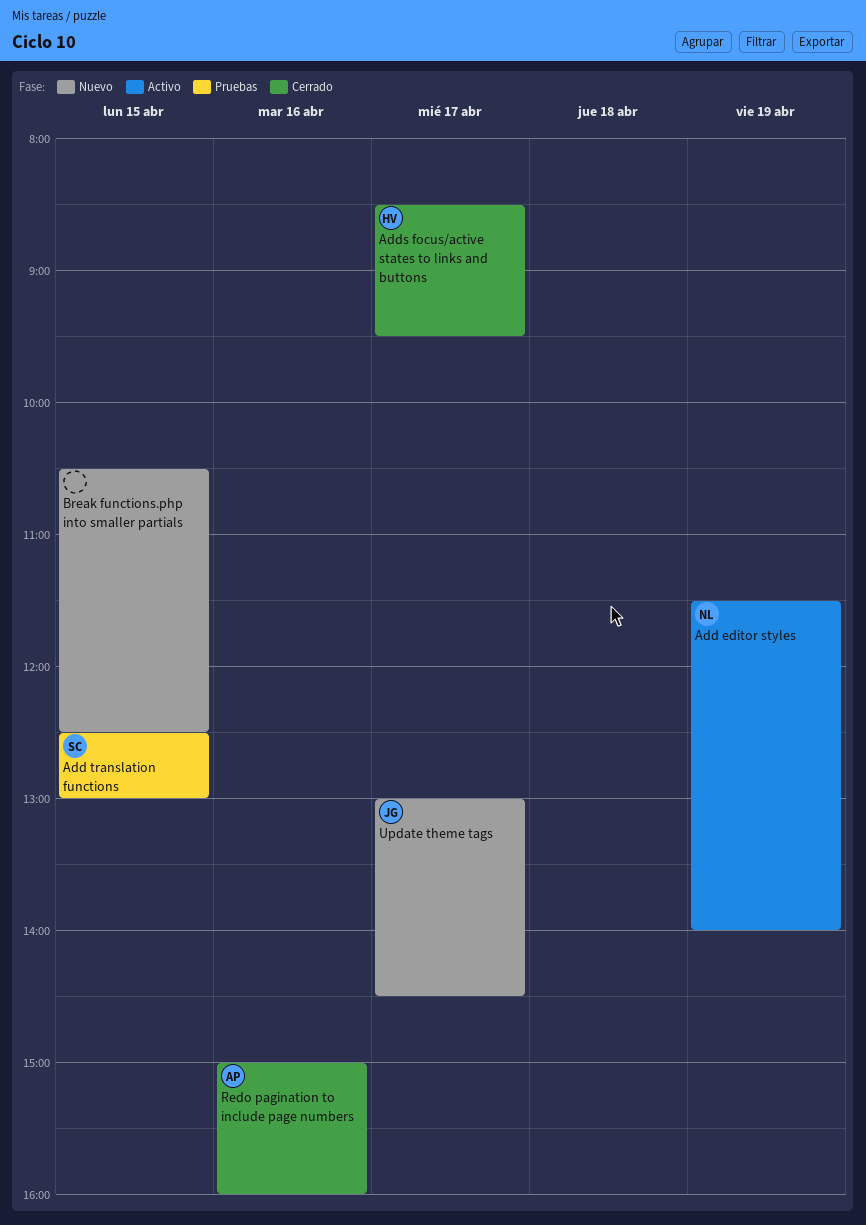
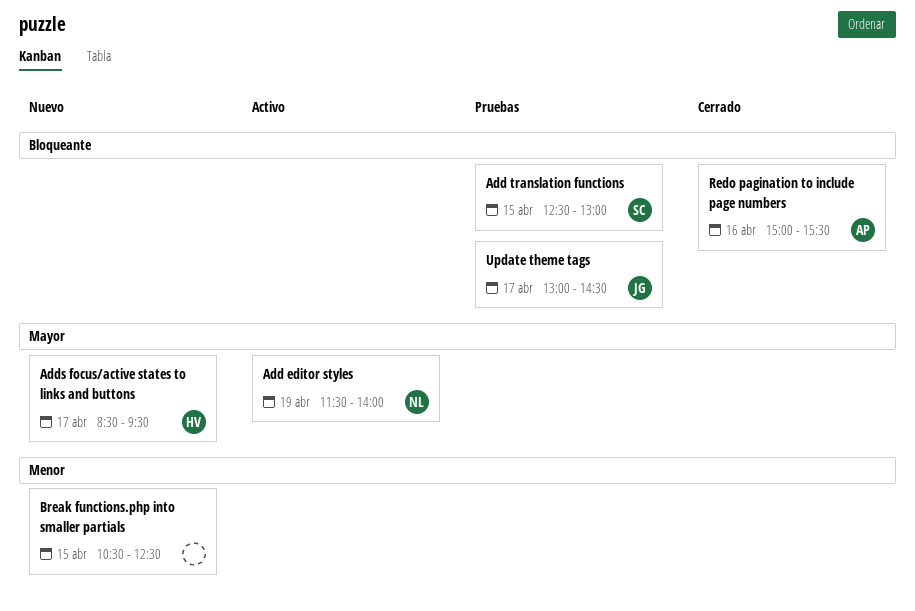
Adds focus/active states to links and buttons, status: Cerrado -> Nuevo
Redo pagination to include page numbers, ends: 16:00 -> 15:30
Update theme tags, status: Nuevo -> Pruebas

